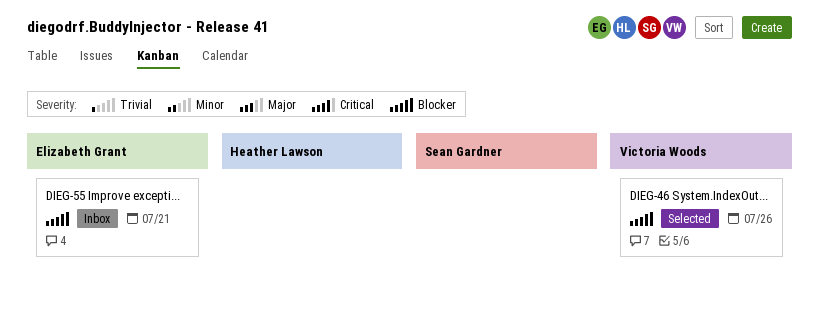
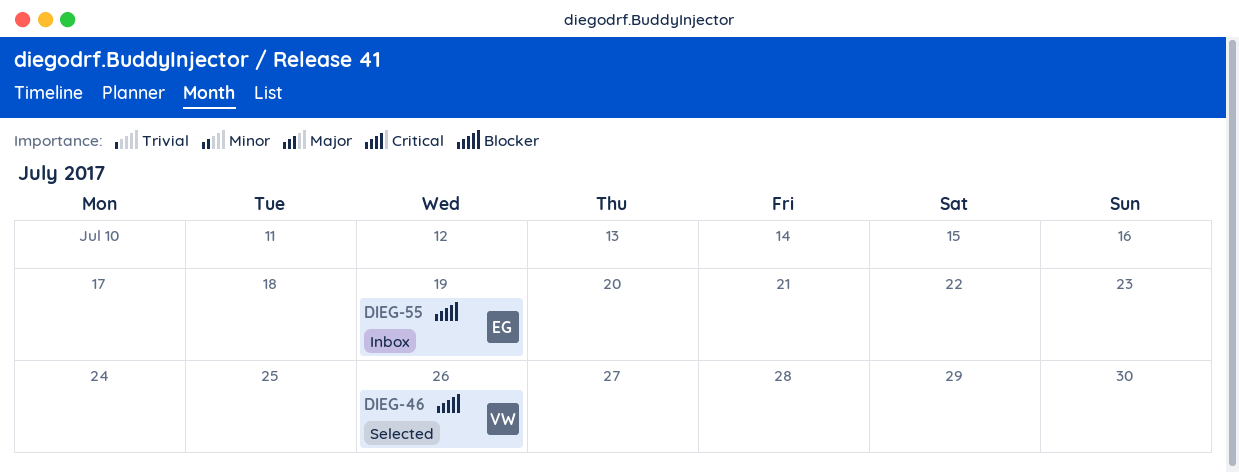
DIEG-55, due: Jul 21 -> Jul 19

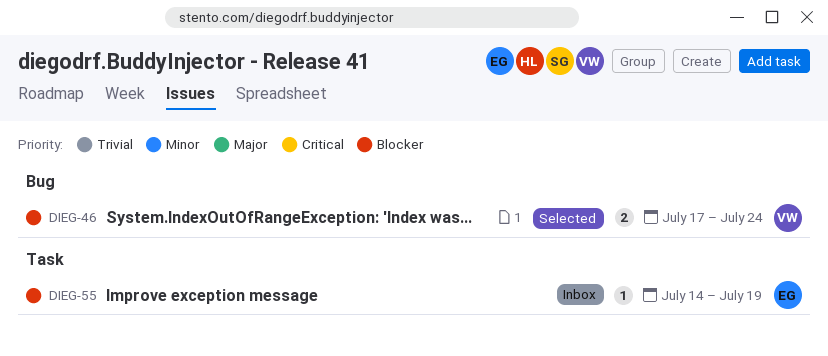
DIEG-46, due: Jul 26 -> Jul 24

